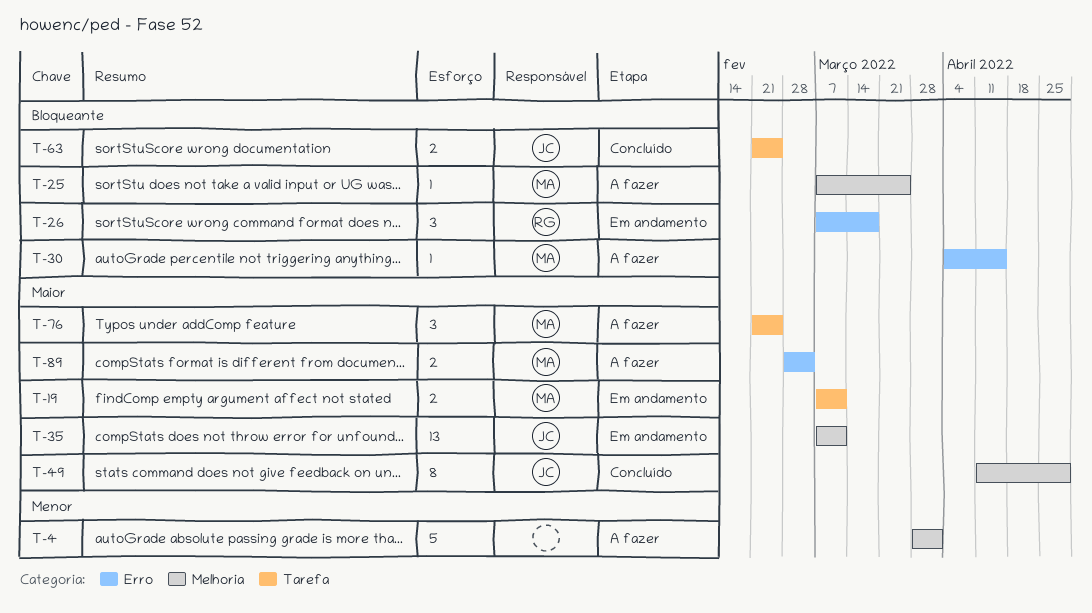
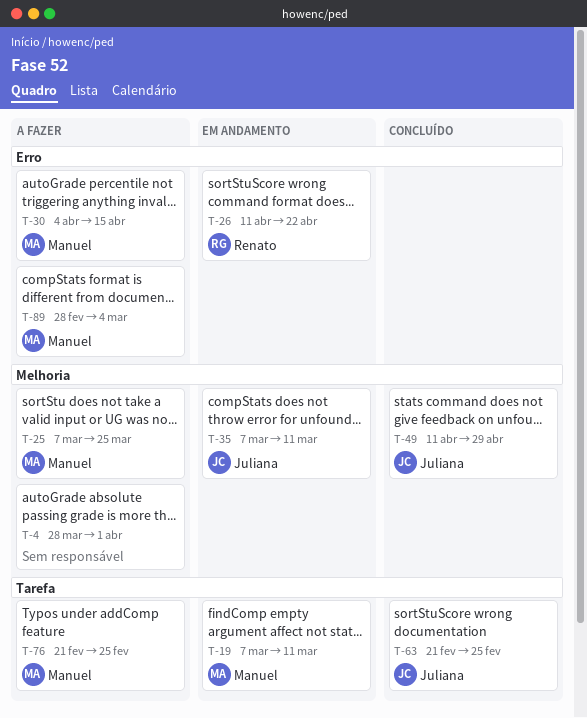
T-26, start: Mar 7 -> Apr 11
T-26, due: Mar 18 -> Apr 22

